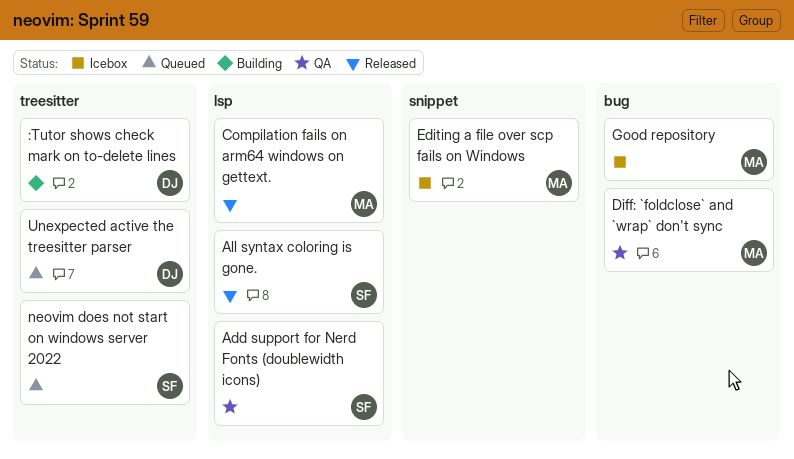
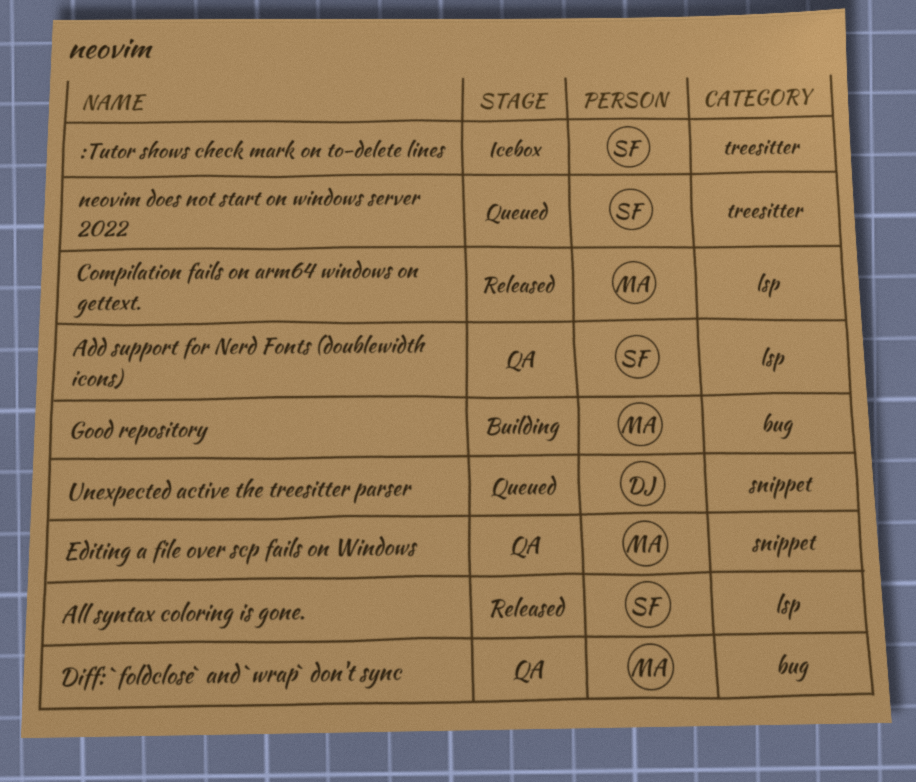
:Tutor shows check mark on to-delete lines, status: Building -> Icebox
:Tutor shows check mark on to-delete lines, owner: DJ -> SF
Editing a file over scp fails on Windows, status: Icebox -> QA
Good repository, status: Icebox -> Building
Unexpected active the treesitter parser, label: treesitter -> snippet

